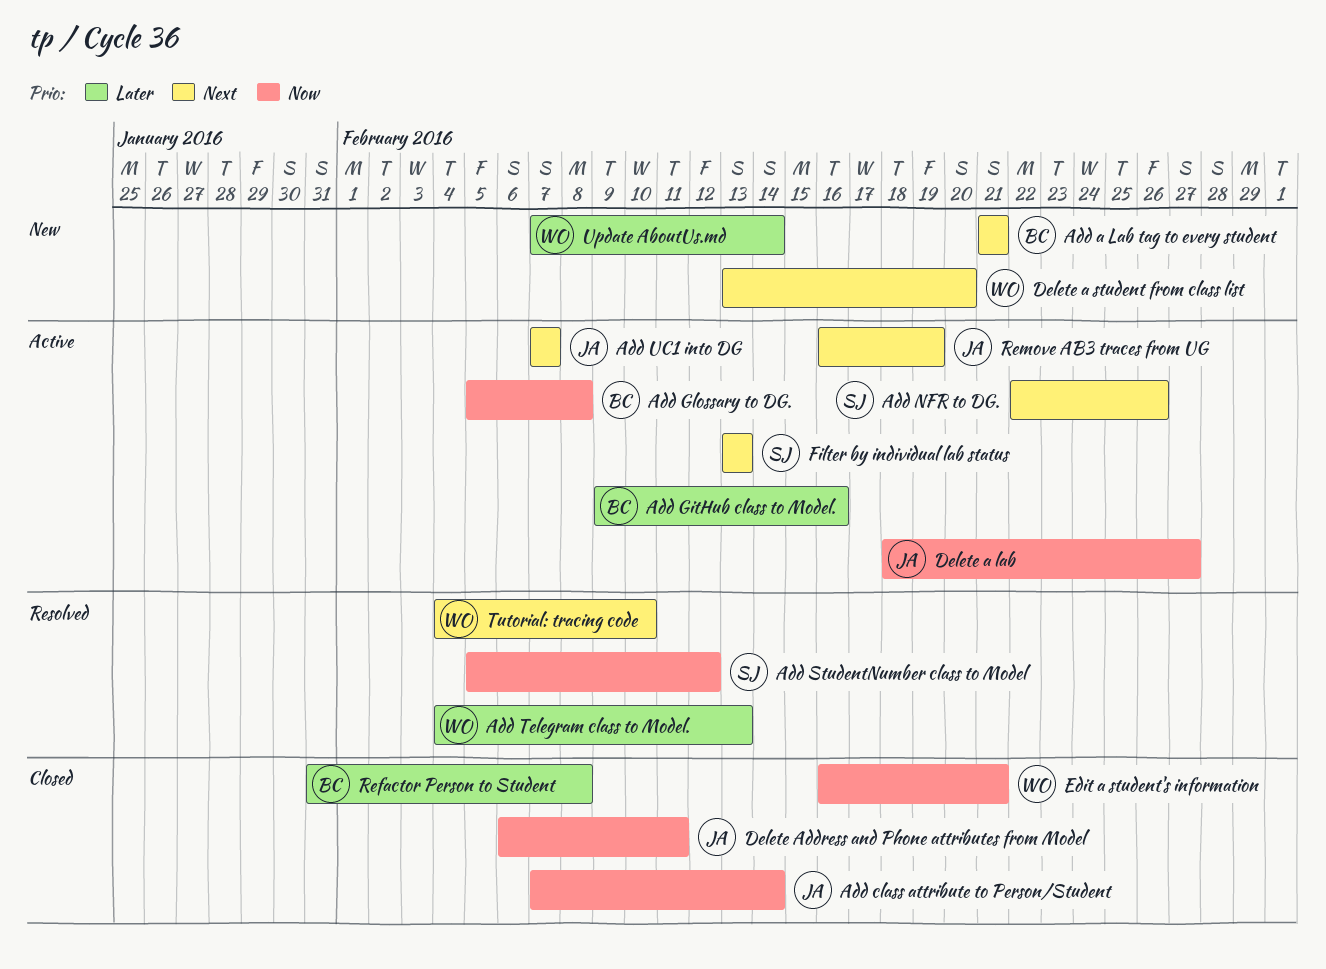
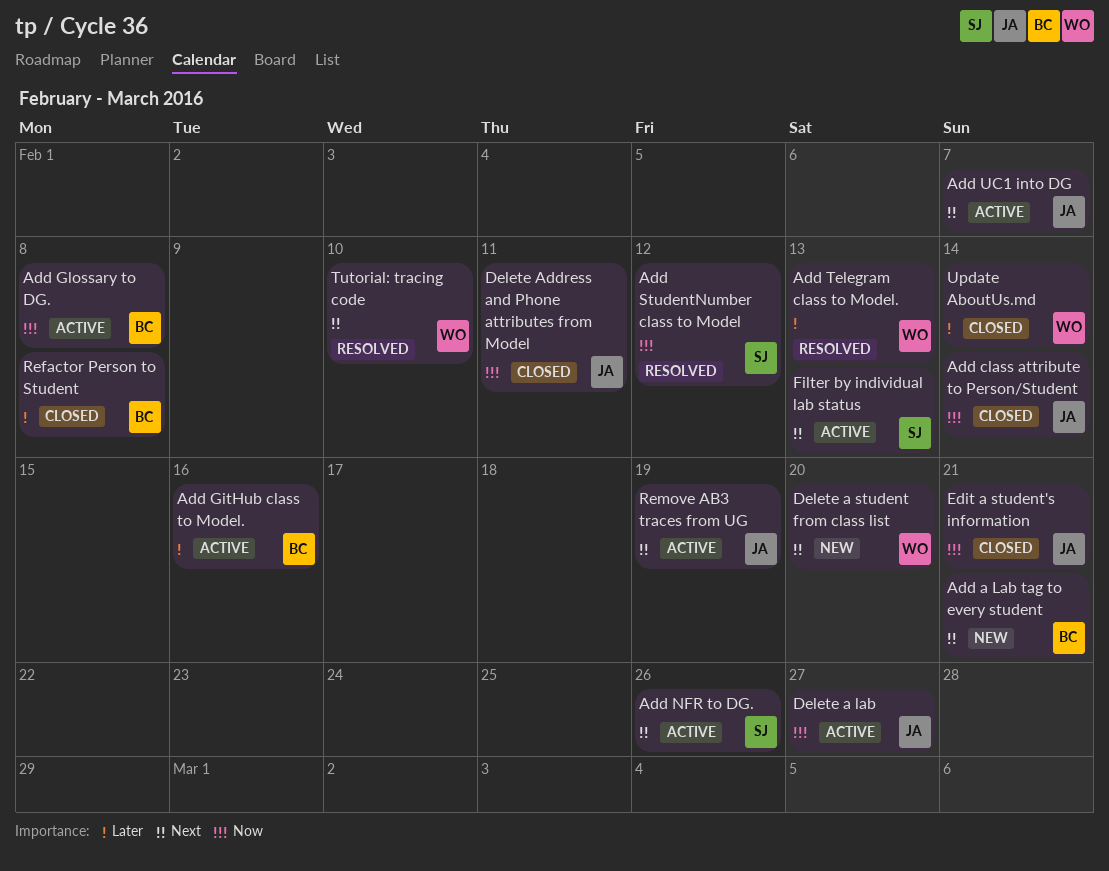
Edit a student's information, owner: WO -> JA
Update AboutUs.md, status: New -> Closed

